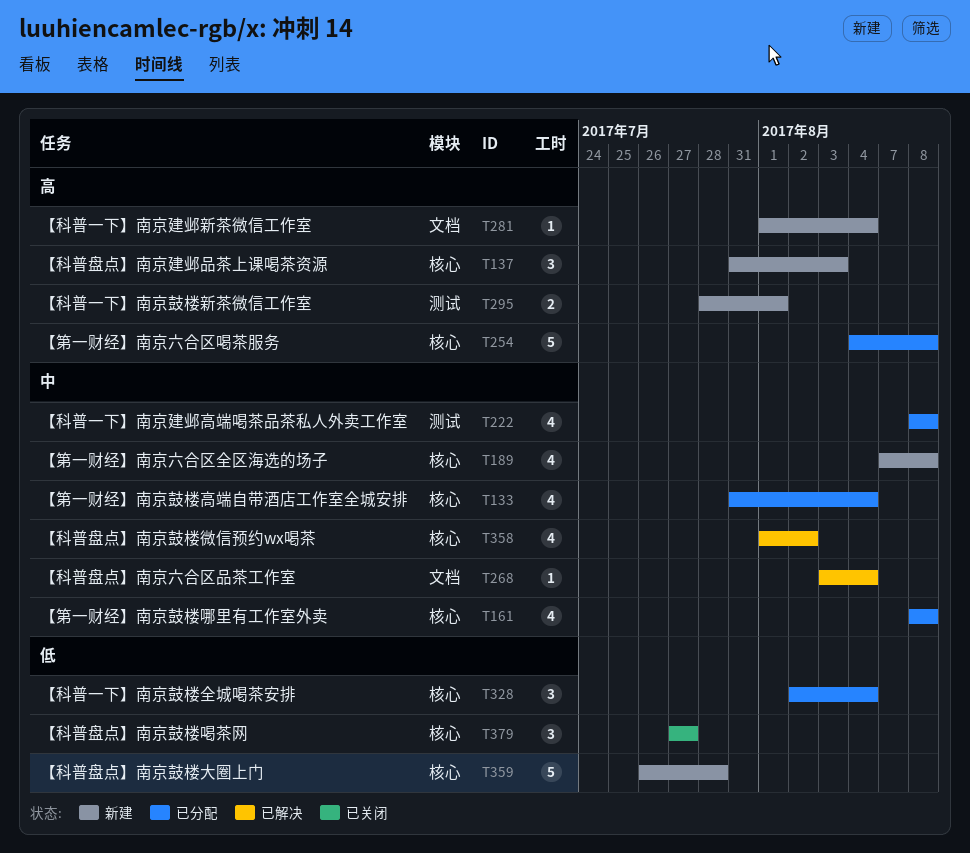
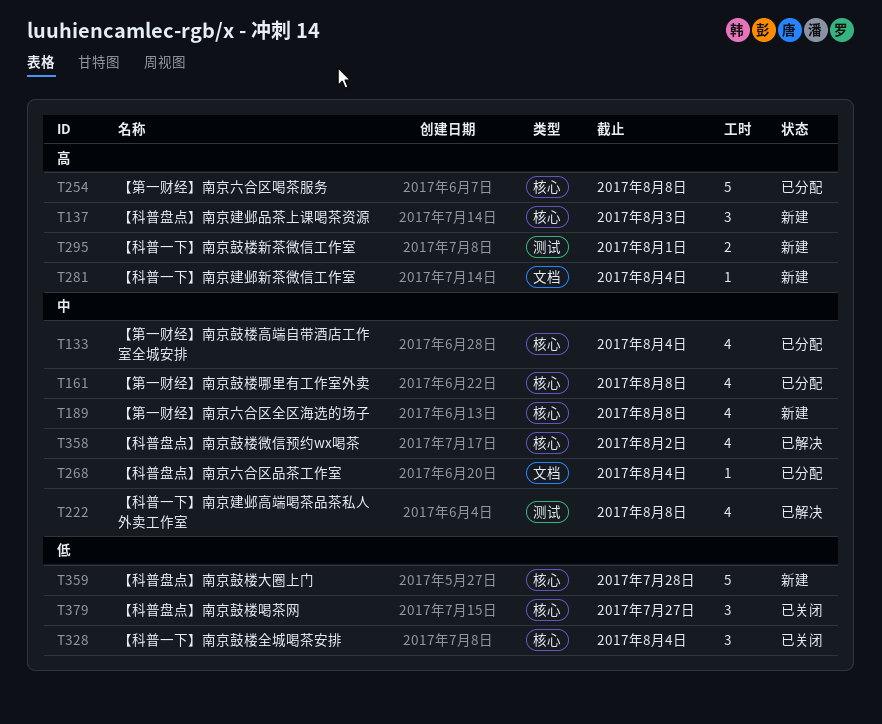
T222, status: 已分配 -> 已解决
T268, status: 已解决 -> 已分配
T328, status: 已分配 -> 已关闭

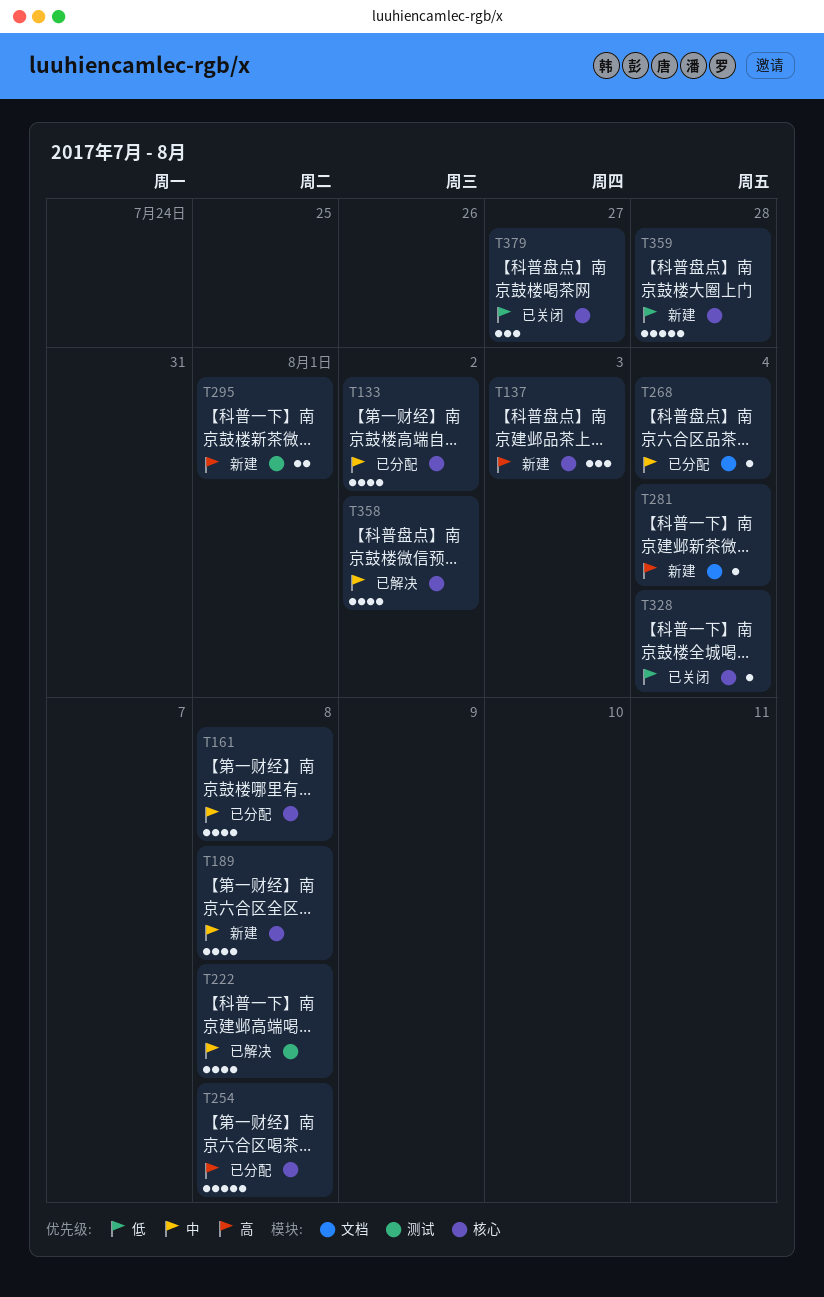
T133, due: Aug 4 -> Aug 2
T328, estimate: 3 -> 1

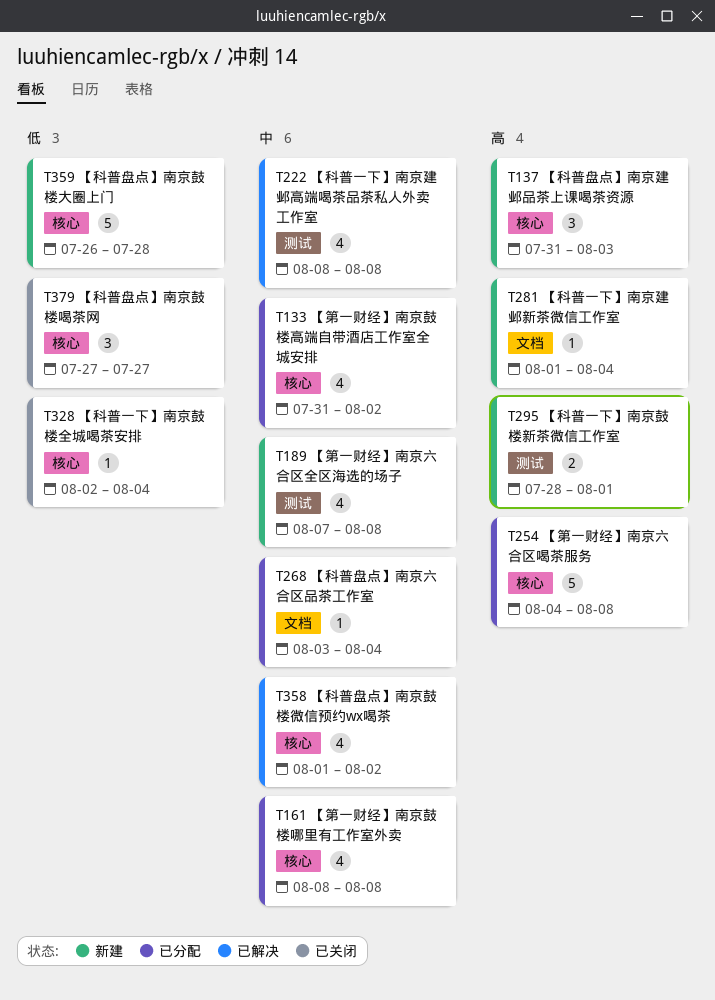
T189, label: 核心 -> 测试

